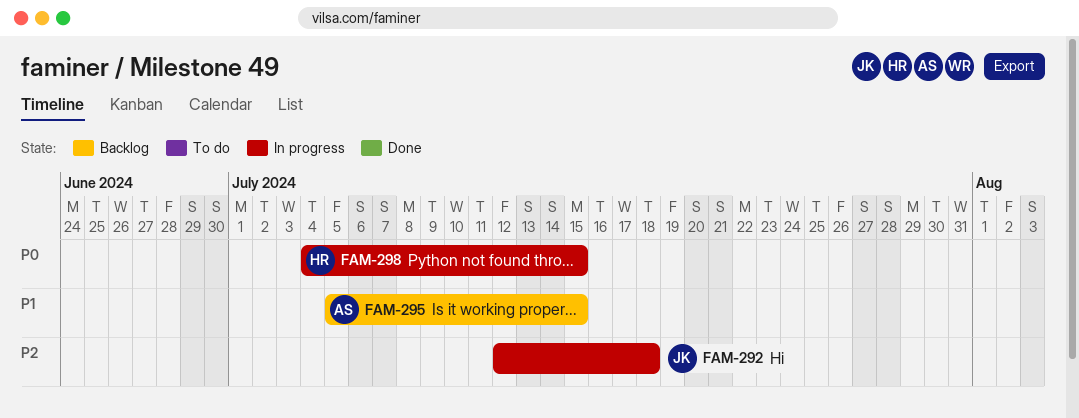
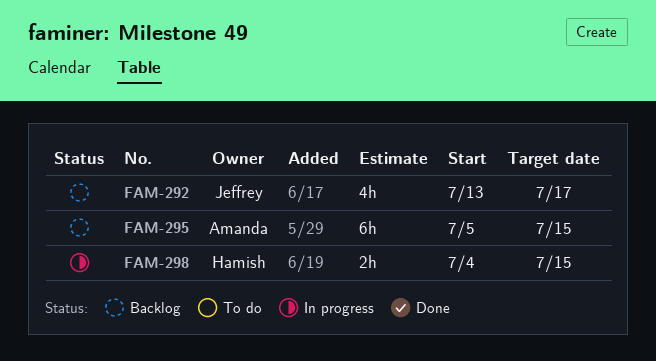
FAM-292, status: In progress -> Backlog
FAM-292, start: Jul 12 -> Jul 13
FAM-292, due: Jul 18 -> Jul 17

